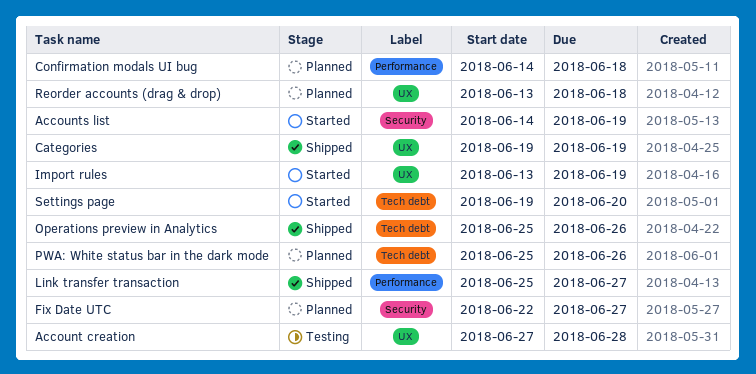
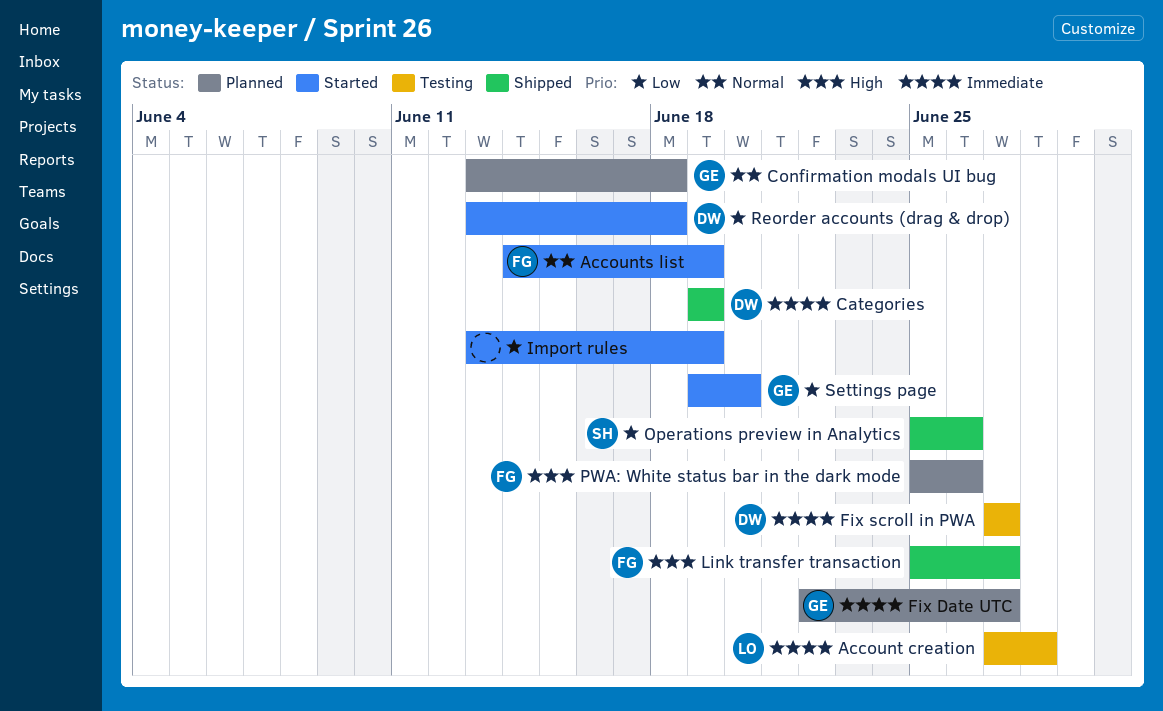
Confirmation modals UI bug, start: Jun 14 -> Jun 13
Fix scroll in PWA: none -> present
Reorder accounts (drag & drop), status: Planned -> Started

